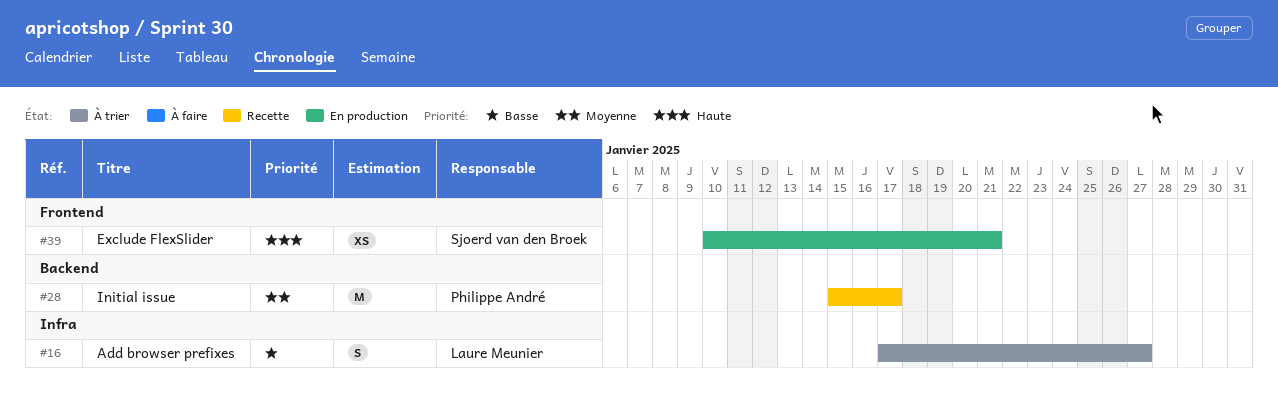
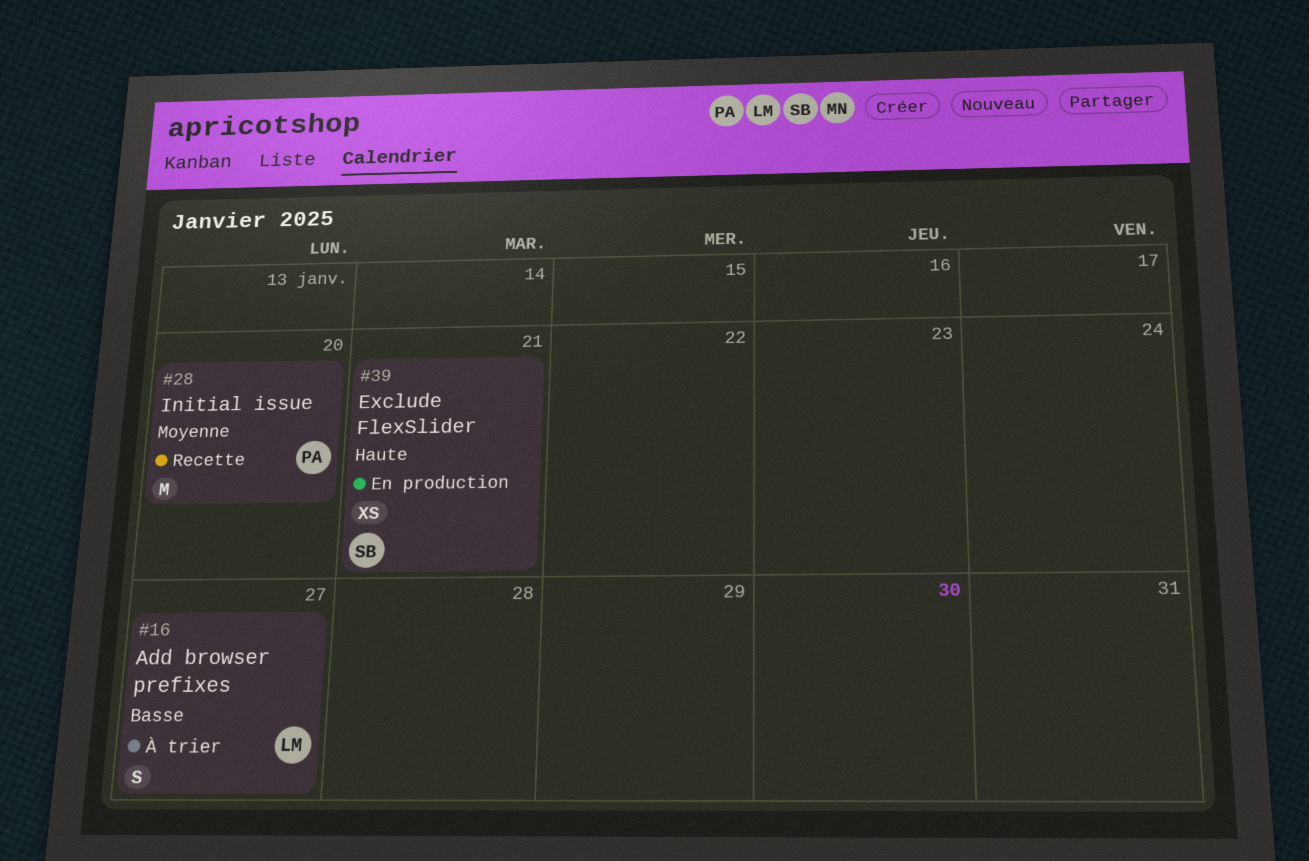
#28, due: Jan 17 -> Jan 20

